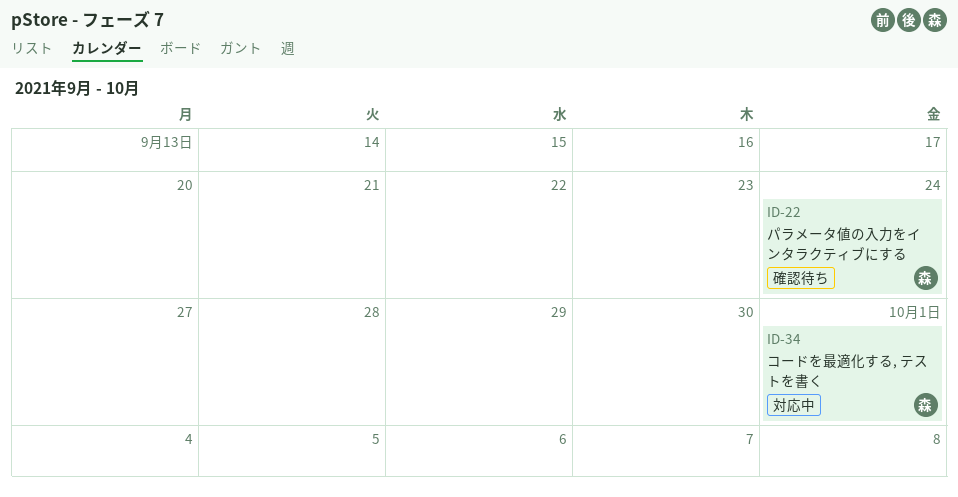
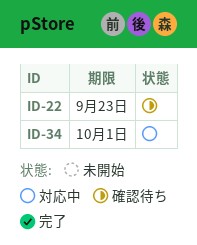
ID-22, due: Sep 24 -> Sep 23

